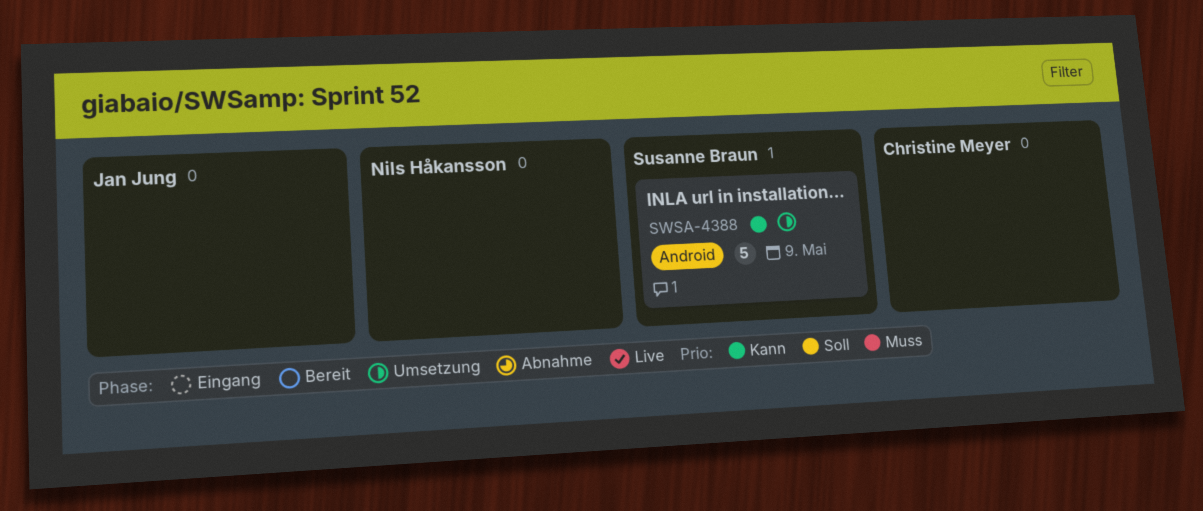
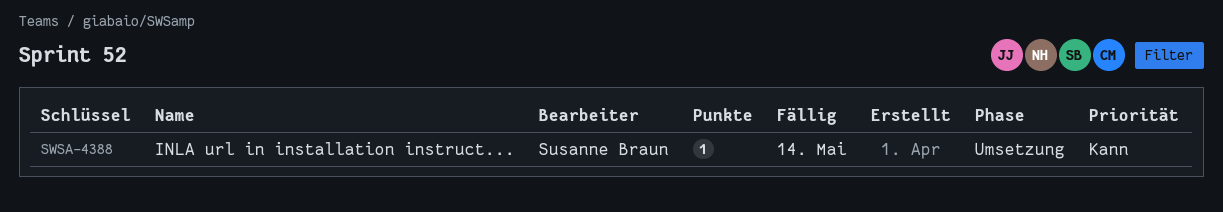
SWSA-4388, estimate: 5 -> 1
SWSA-4388, due: May 9 -> May 14

